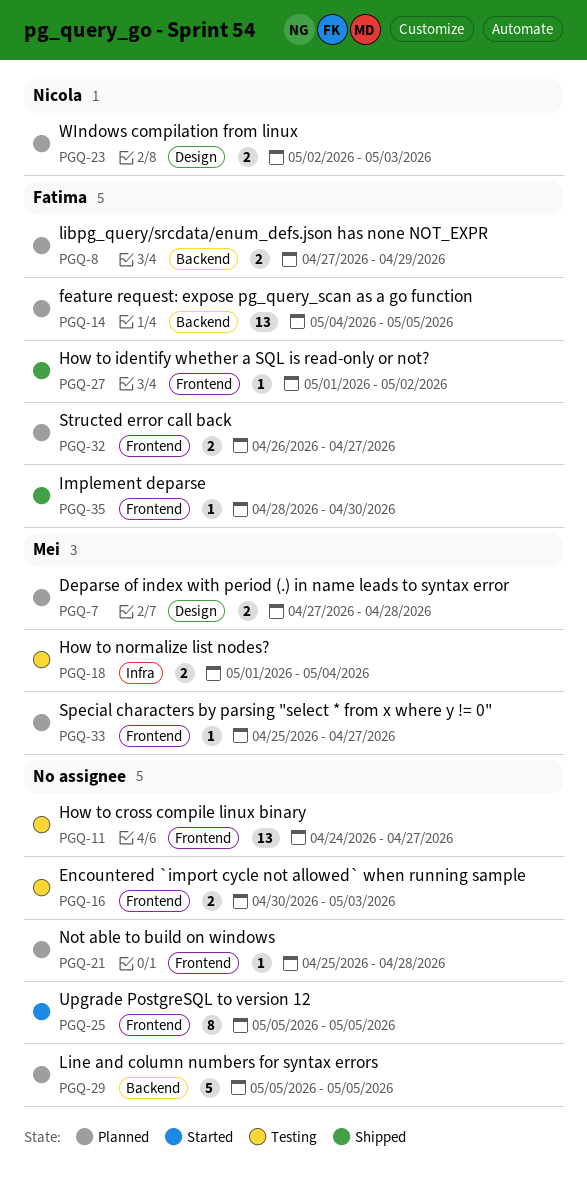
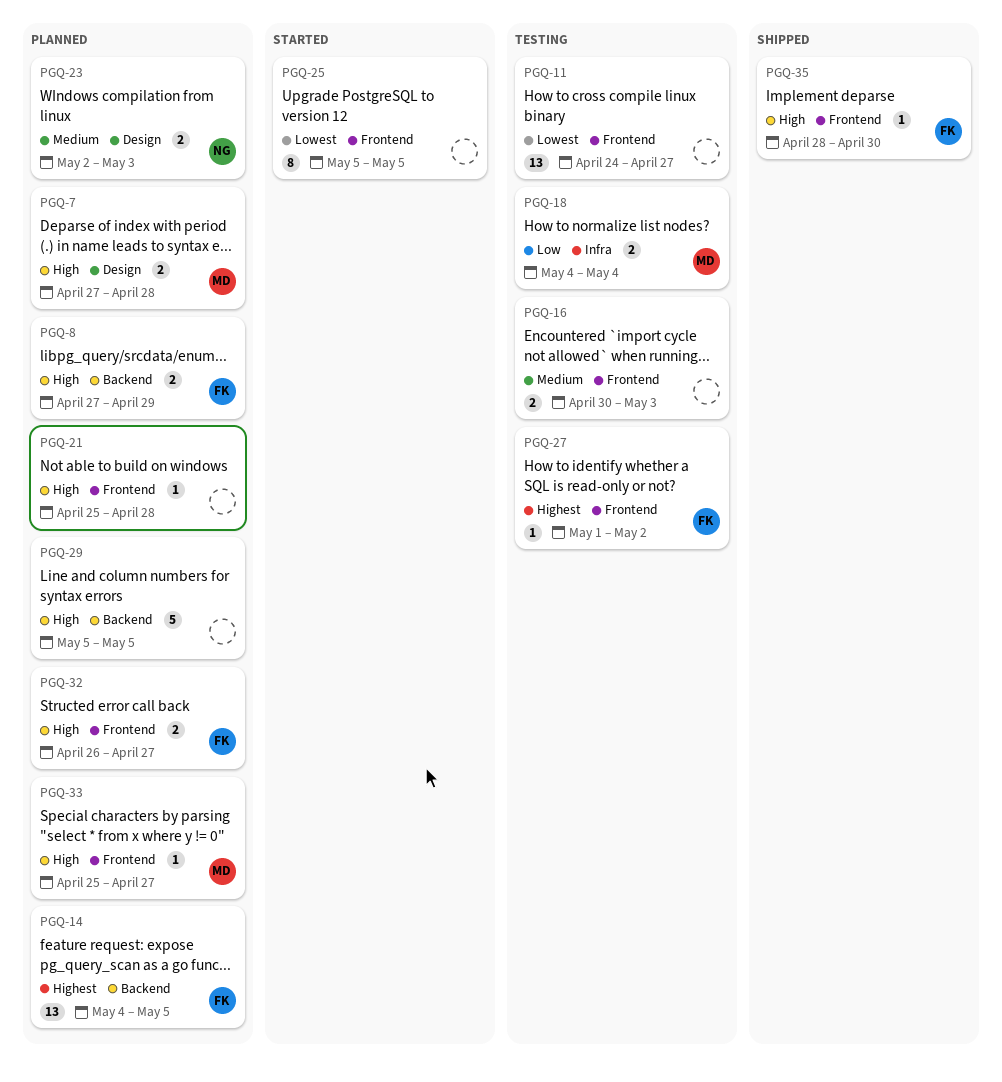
PGQ-18, start: May 1 -> May 4
PGQ-27, status: Shipped -> Testing

